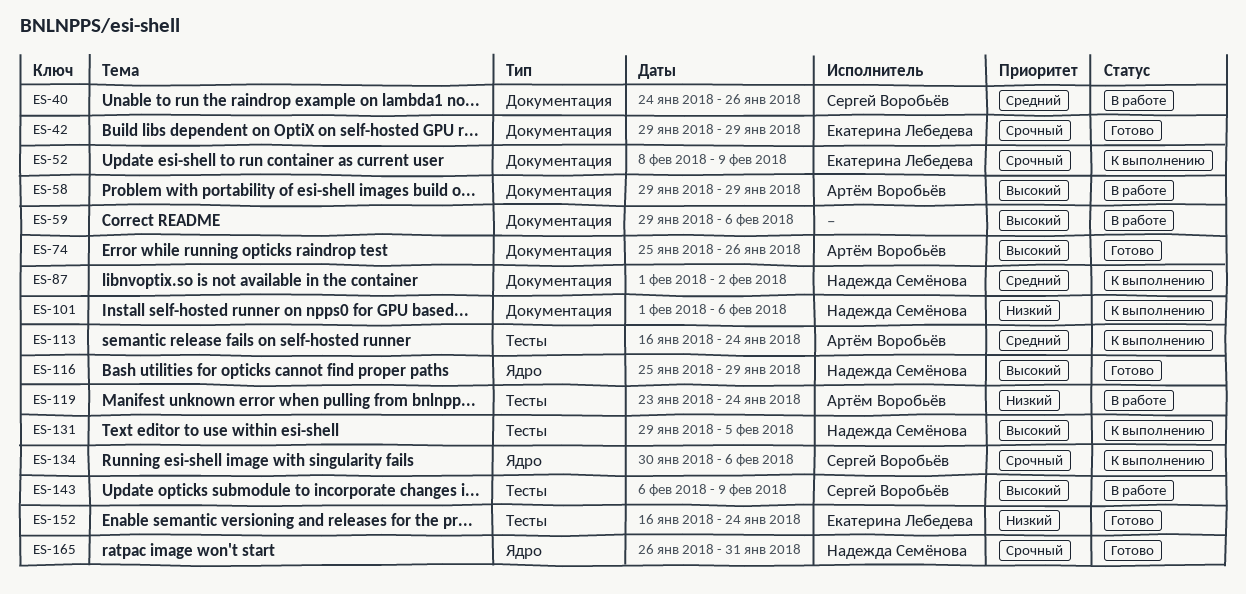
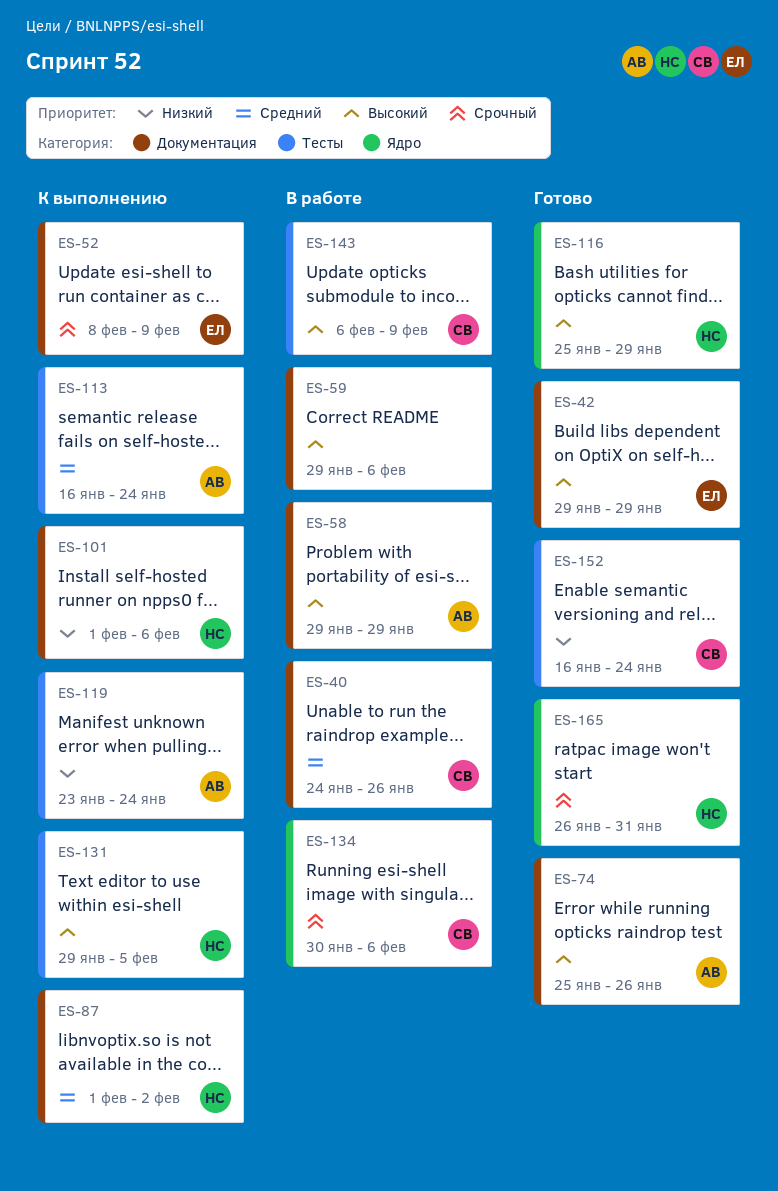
ES-42, priority: Срочный -> Высокий
ES-119, status: В работе -> К выполнению
ES-134, status: К выполнению -> В работе
ES-152, owner: Екатерина Лебедева -> Сергей Воробьёв

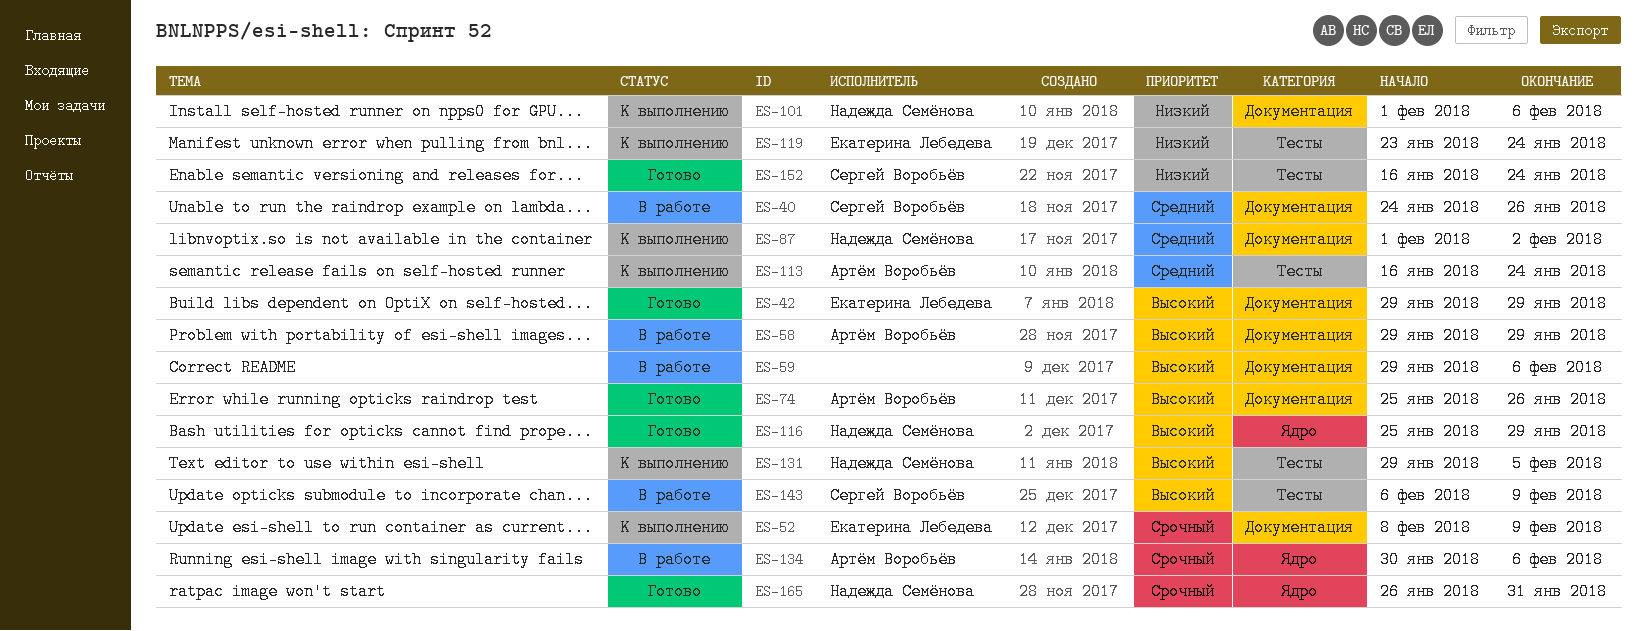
ES-119, owner: Артём Воробьёв -> Екатерина Лебедева
ES-134, owner: Сергей Воробьёв -> Артём Воробьёв

